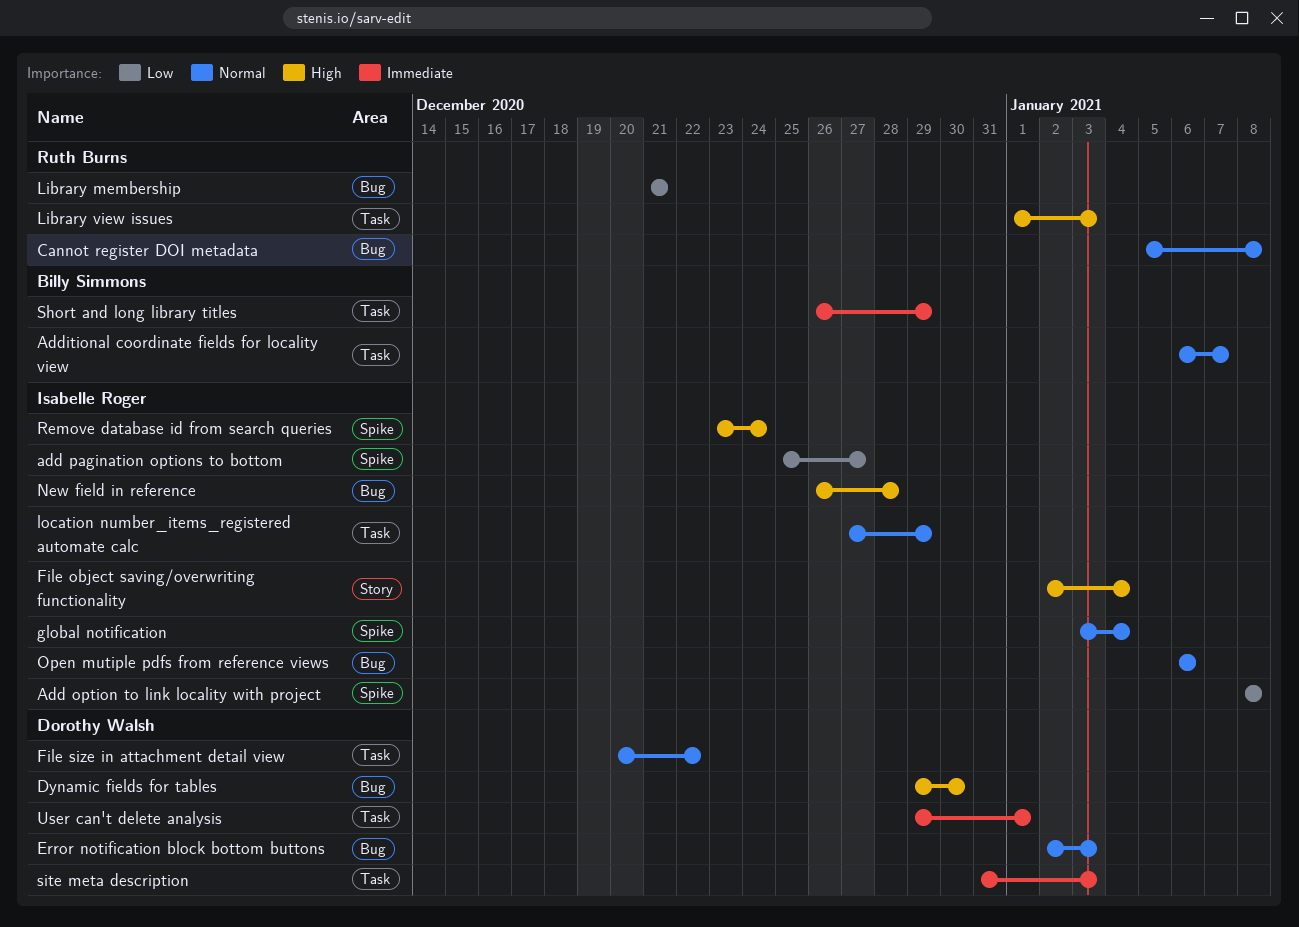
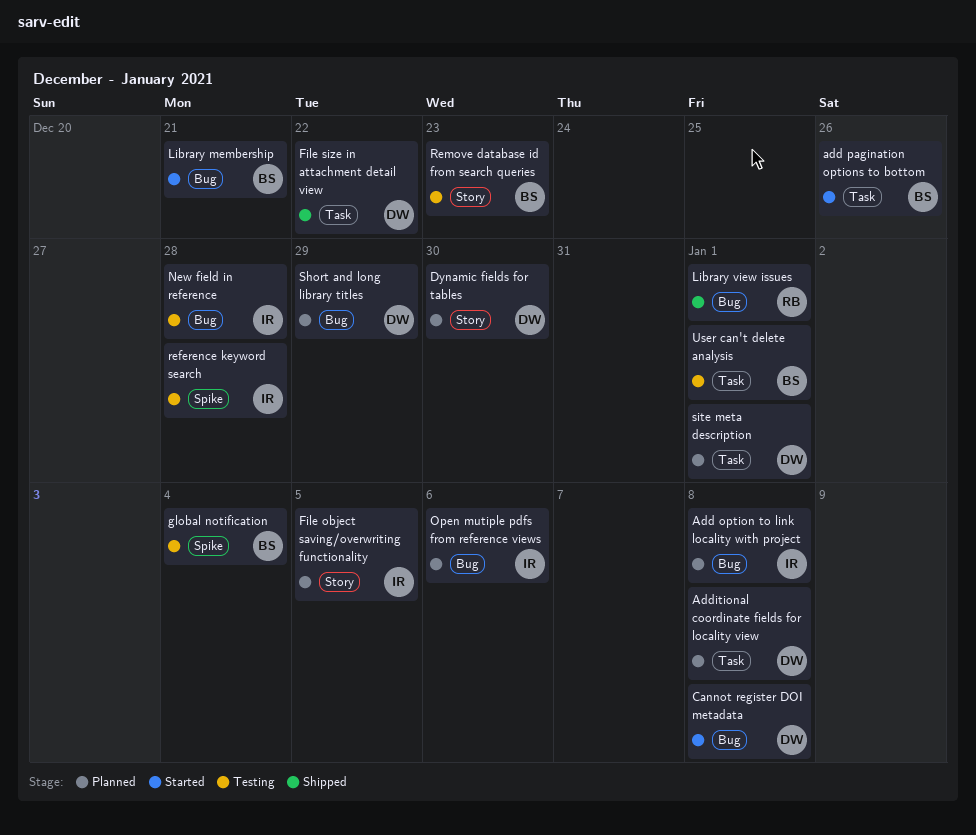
Add option to link locality with project, label: Spike -> Bug
add pagination options to bottom, owner: Isabelle Roger -> Billy Simmons
add pagination options to bottom, label: Spike -> Task
add pagination options to bottom, due: Dec 27 -> Dec 26
Additional coordinate fields for locality view, owner: Billy Simmons -> Dorothy Walsh
Additional coordinate fields for locality view, due: Jan 7 -> Jan 8
Cannot register DOI metadata, owner: Ruth Burns -> Dorothy Walsh
Dynamic fields for tables, label: Bug -> Story
Error notification block bottom buttons: present -> none
File object saving/overwriting functionality, due: Jan 4 -> Jan 5
global notification, owner: Isabelle Roger -> Billy Simmons
Library membership, owner: Ruth Burns -> Billy Simmons
Library view issues, label: Task -> Bug
Library view issues, due: Jan 3 -> Jan 1
location number_items_registered automate calc: present -> none
reference keyword search: none -> present
Remove database id from search queries, owner: Isabelle Roger -> Billy Simmons
Remove database id from search queries, label: Spike -> Story
Remove database id from search queries, due: Dec 24 -> Dec 23
Short and long library titles, owner: Billy Simmons -> Dorothy Walsh
Short and long library titles, label: Task -> Bug
site meta description, due: Jan 3 -> Jan 1
User can't delete analysis, owner: Dorothy Walsh -> Billy Simmons

